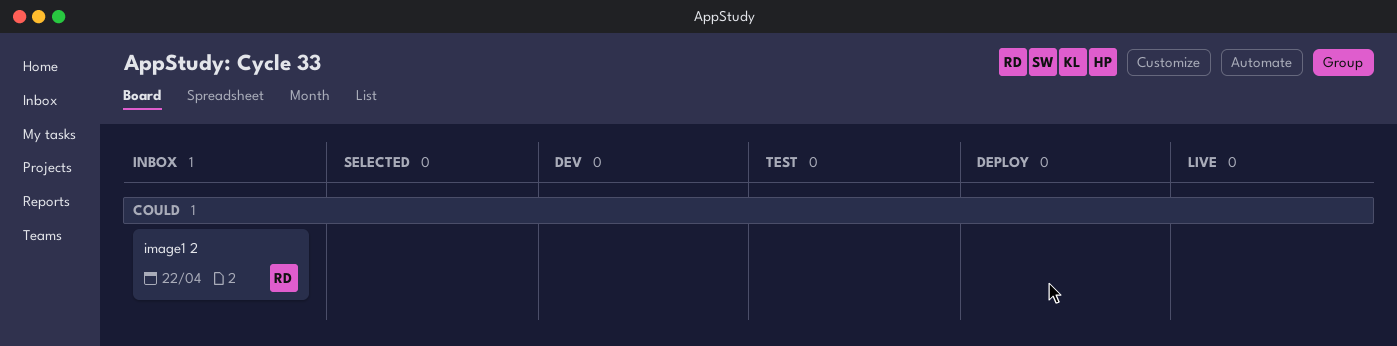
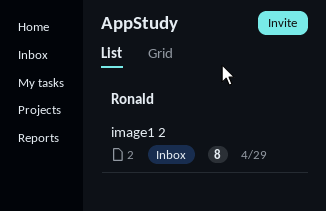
image1 2, due: Apr 22 -> Apr 29

